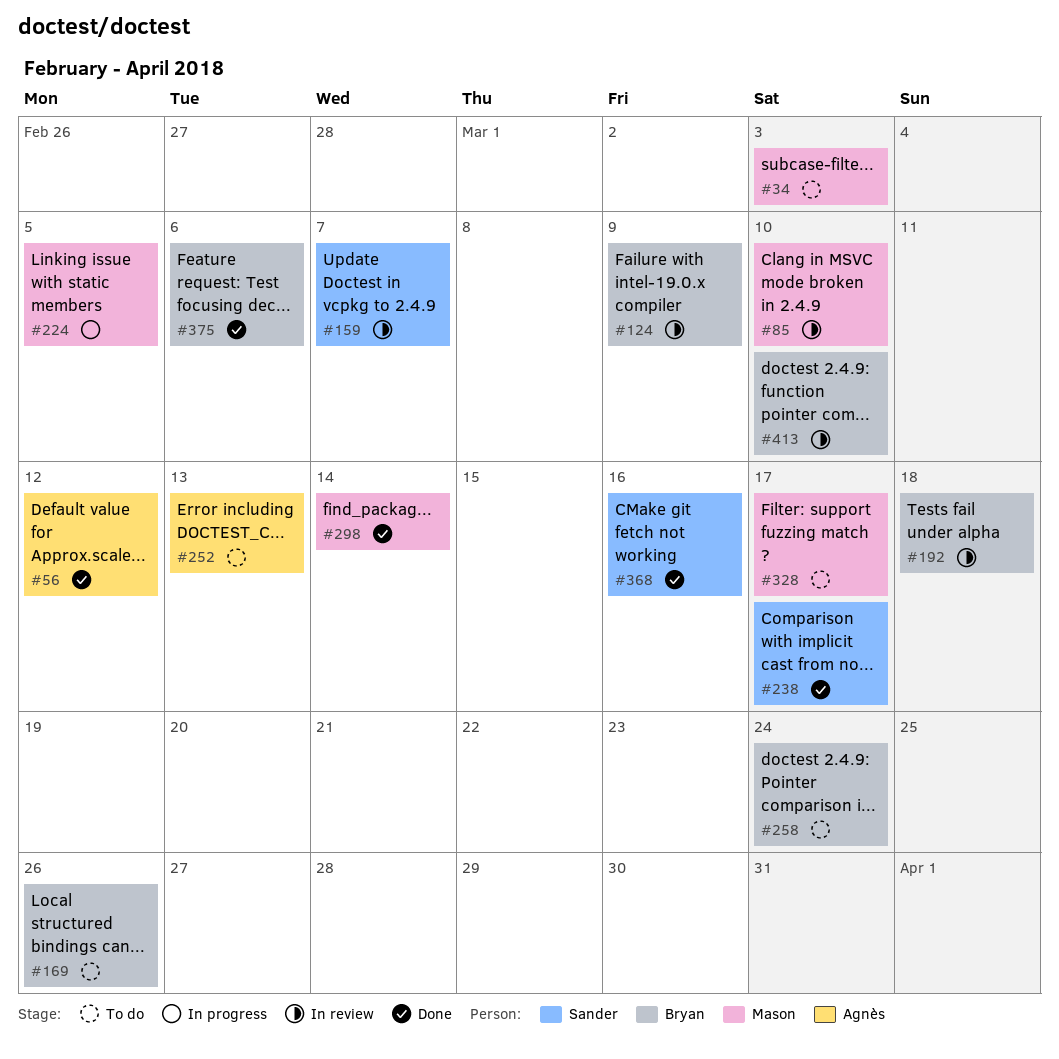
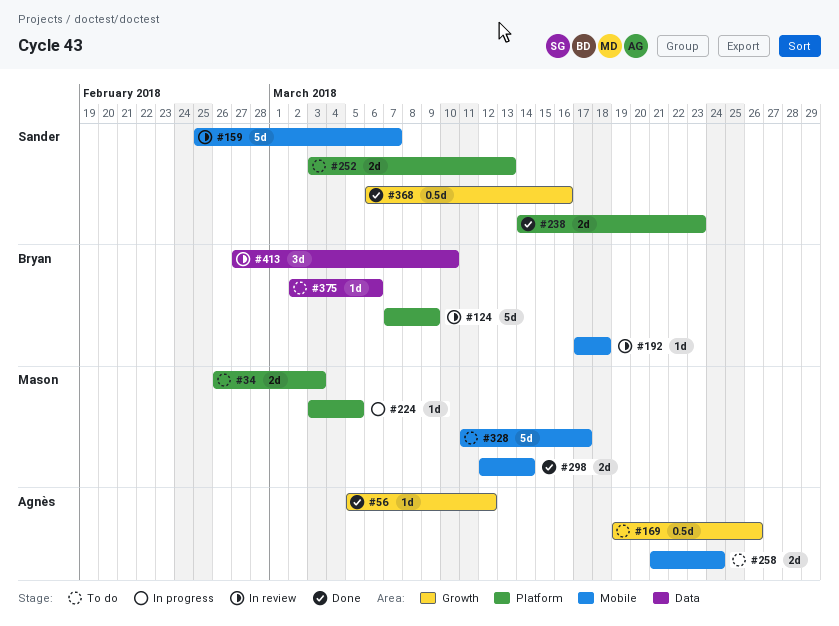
#85: present -> none
#169, owner: Bryan -> Agnès
#238, due: Mar 17 -> Mar 23
#252, owner: Agnès -> Sander
#258, owner: Bryan -> Agnès
#375, status: Done -> To do

